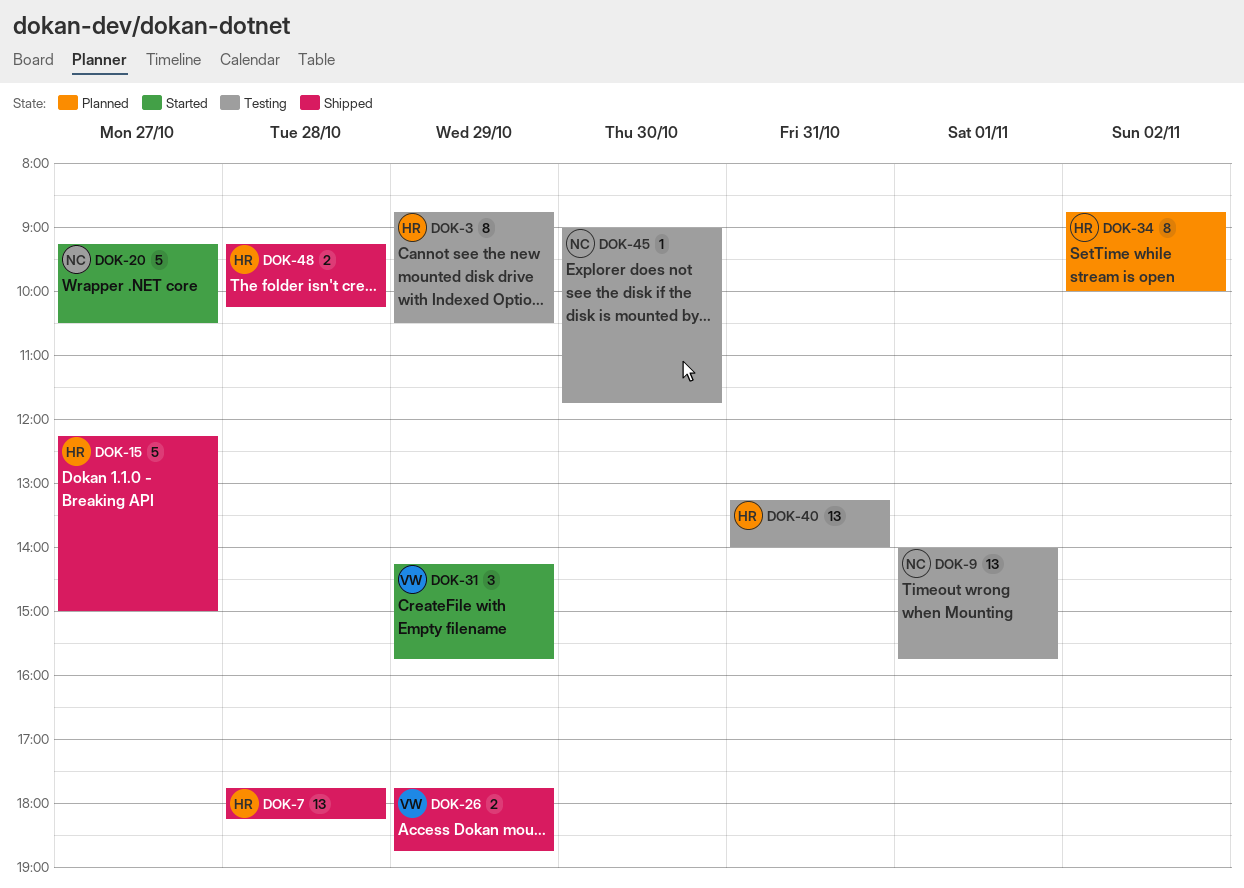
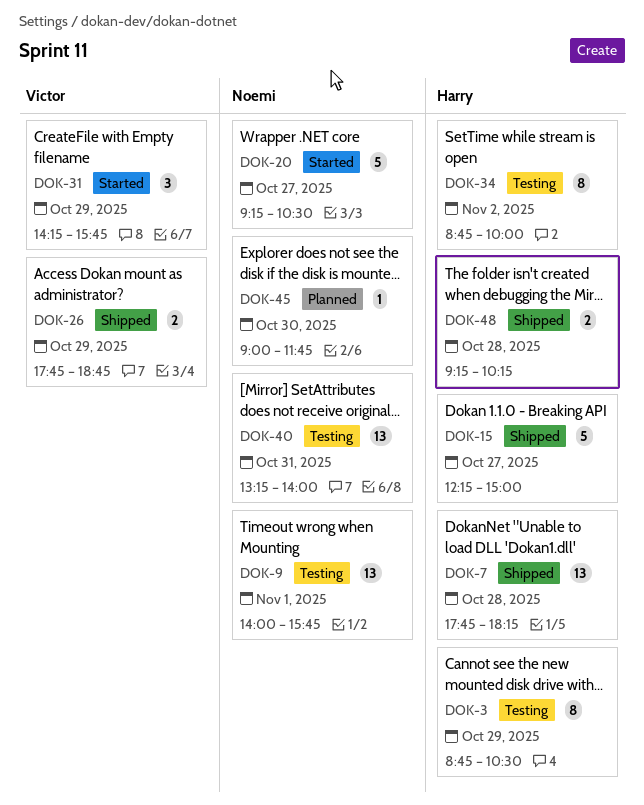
DOK-34, status: Planned -> Testing
DOK-40, owner: Harry -> Noemi
DOK-45, status: Testing -> Planned

